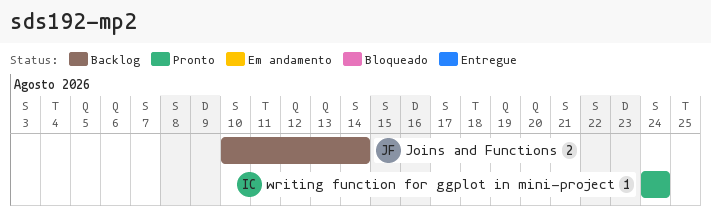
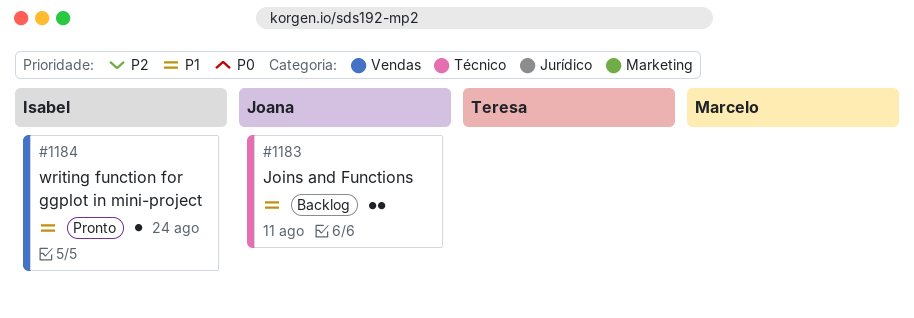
Joins and Functions, due: Aug 14 -> Aug 11

